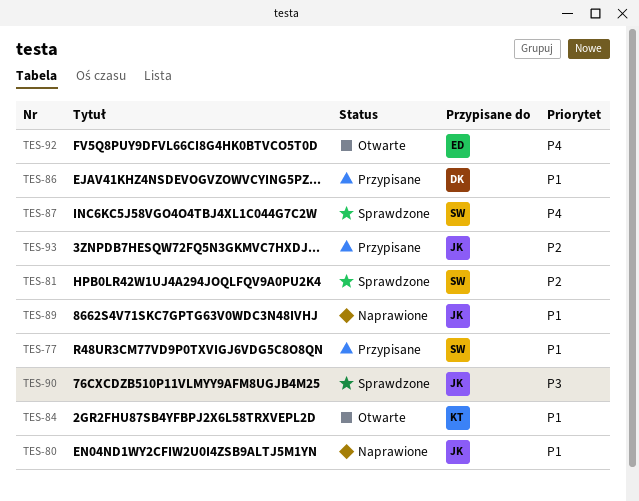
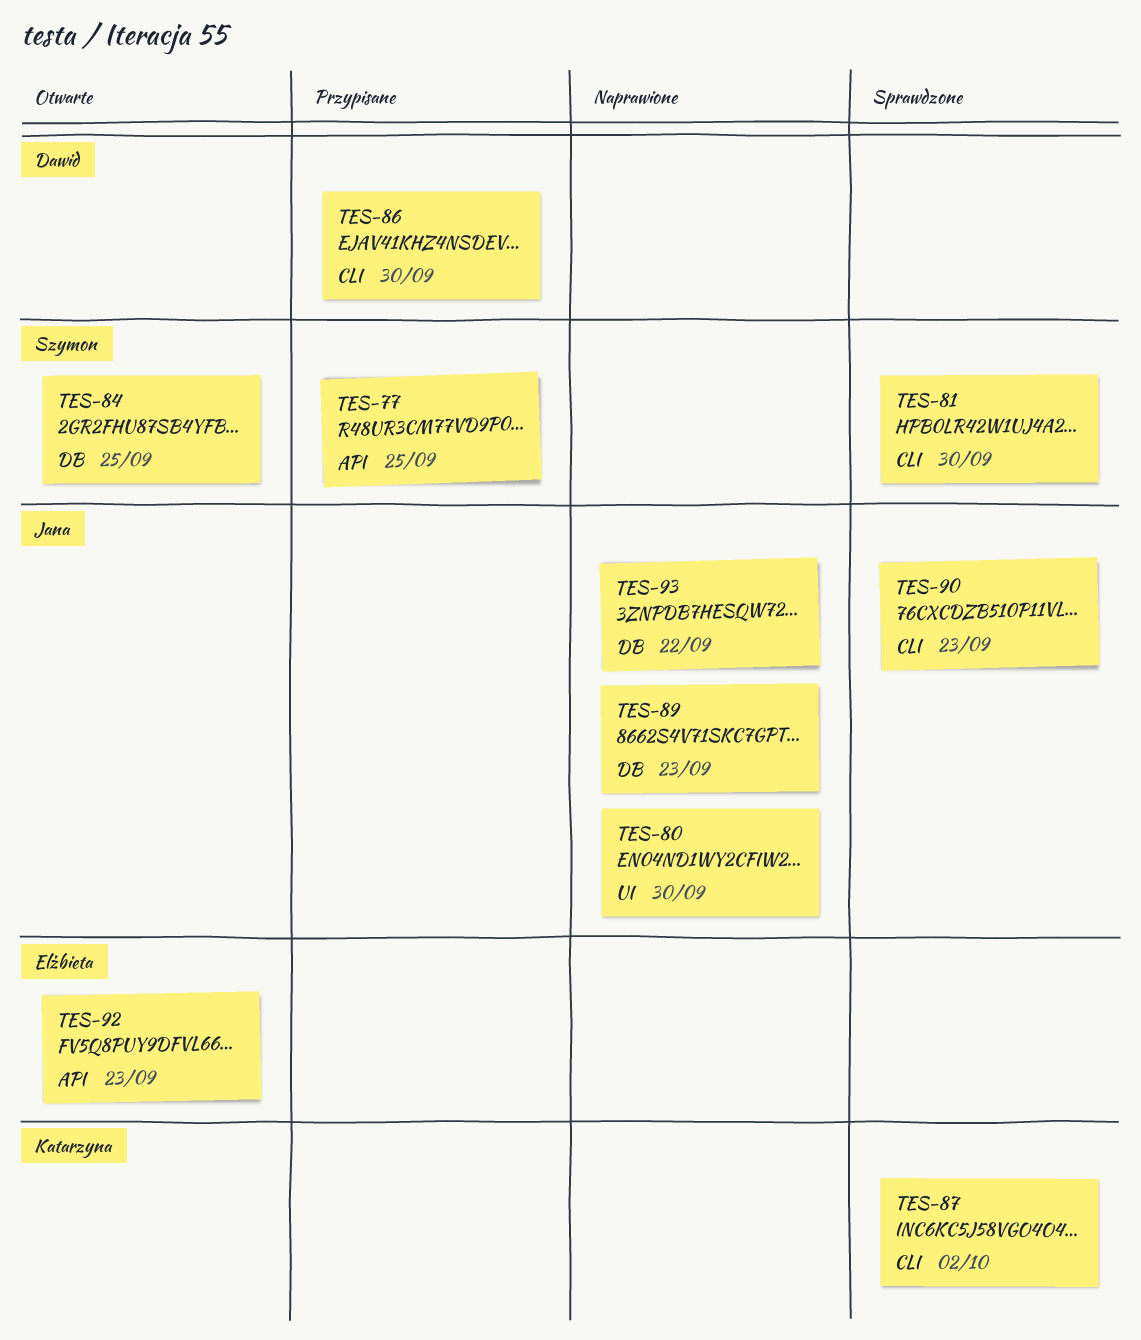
TES-84, owner: Katarzyna -> Szymon
TES-87, owner: Szymon -> Katarzyna
TES-93, status: Przypisane -> Naprawione

